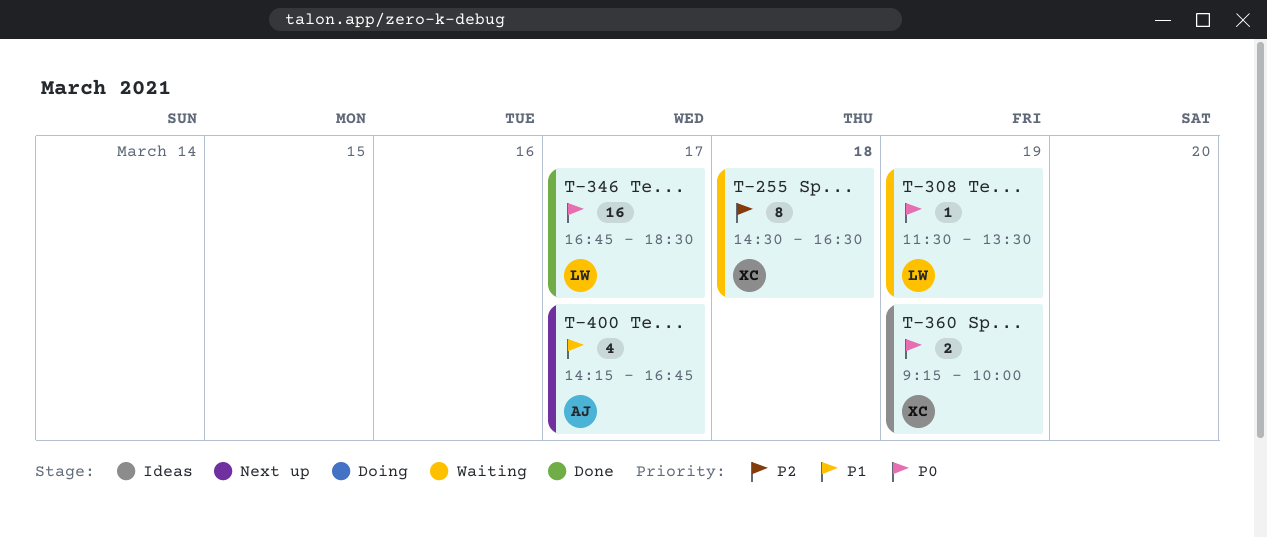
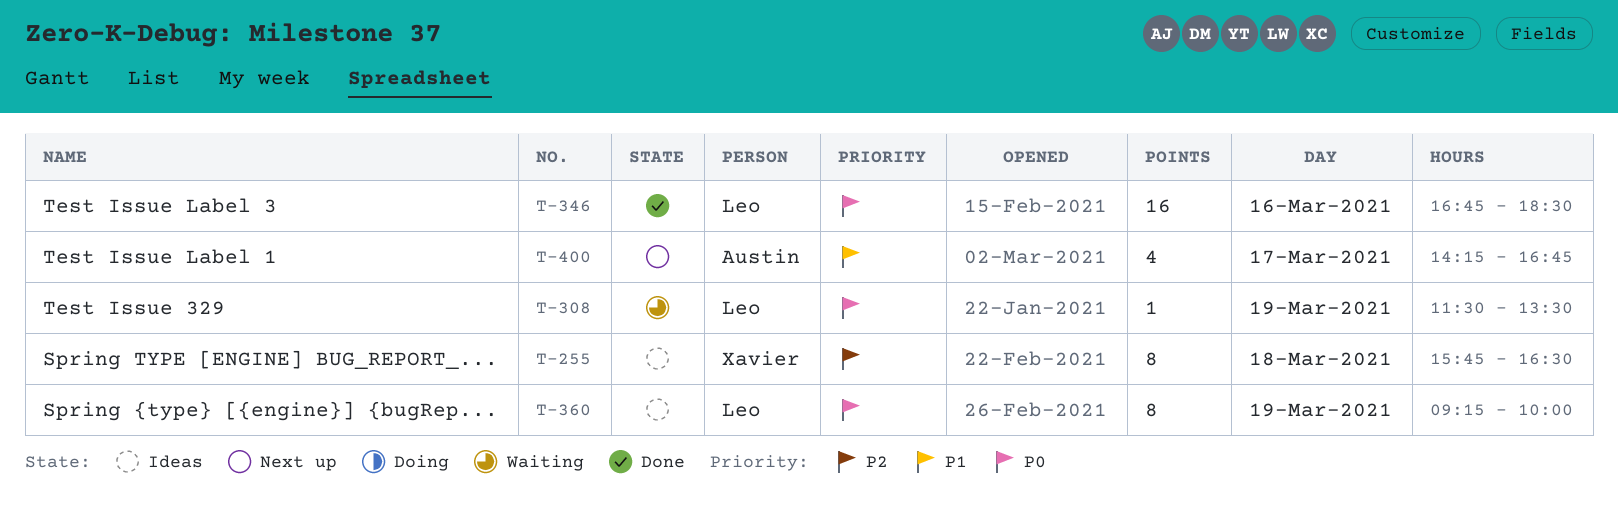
T-255, status: Waiting -> Ideas
T-255, begins: 14:30 -> 15:45
T-346, day: Mar 17 -> Mar 16
T-360, owner: Xavier -> Leo
T-360, estimate: 2 -> 8

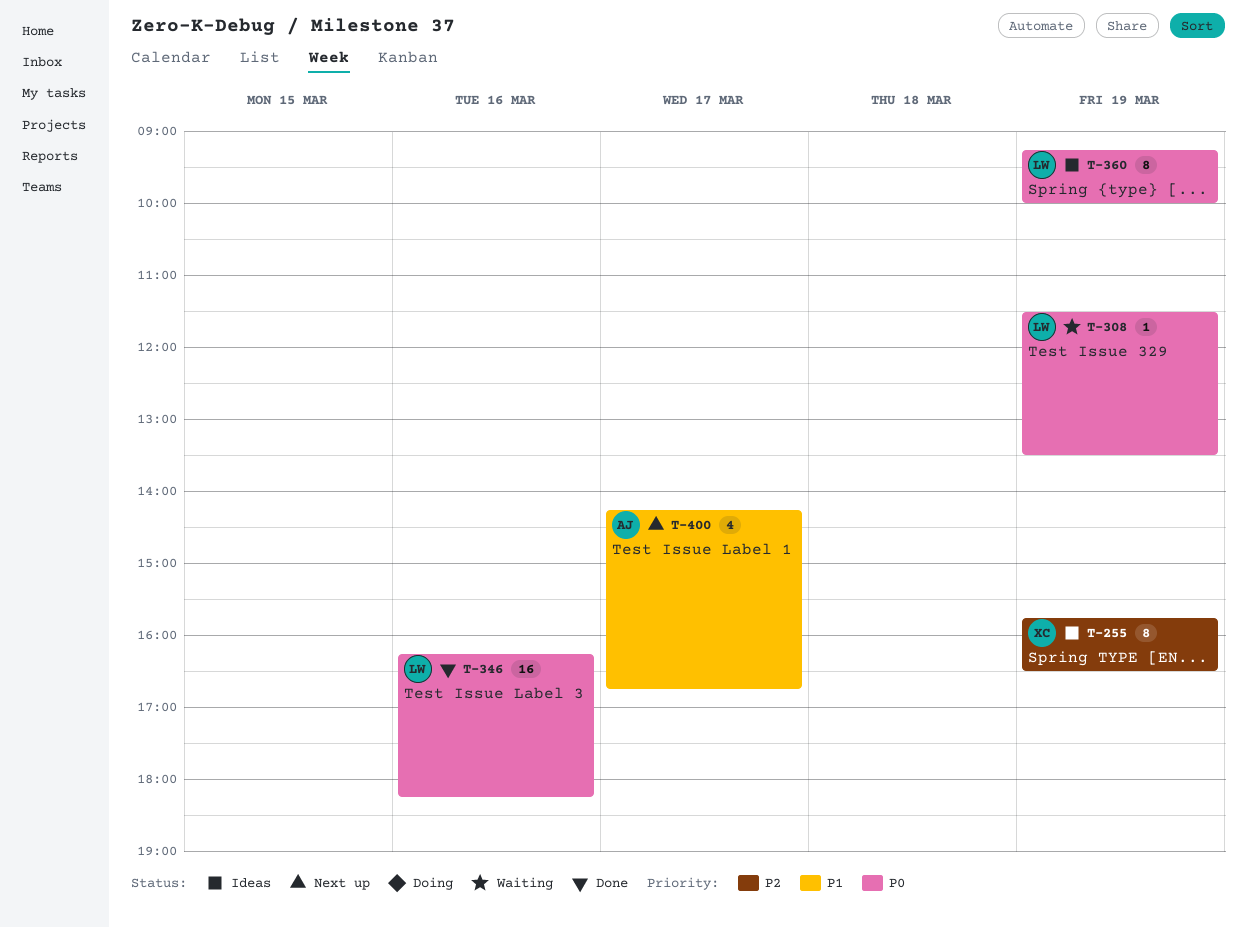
T-255, day: Mar 18 -> Mar 19
T-346, begins: 16:45 -> 16:15
T-346, ends: 18:30 -> 18:15

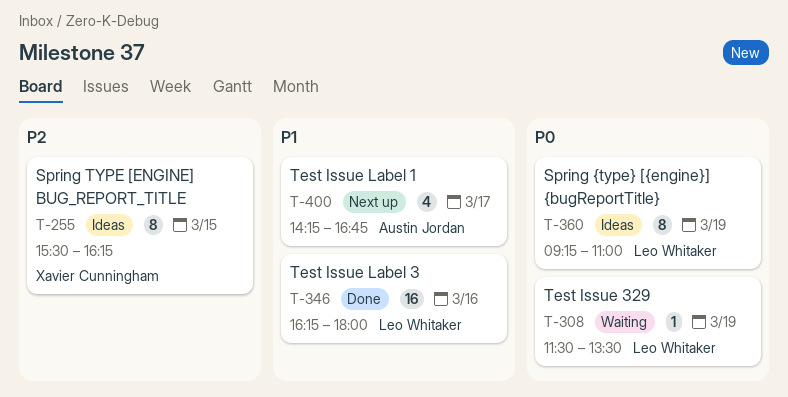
T-255, day: Mar 19 -> Mar 15
T-255, begins: 15:45 -> 15:30
T-255, ends: 16:30 -> 16:15
T-346, priority: P0 -> P1
T-346, ends: 18:15 -> 18:00
T-360, ends: 10:00 -> 11:00

